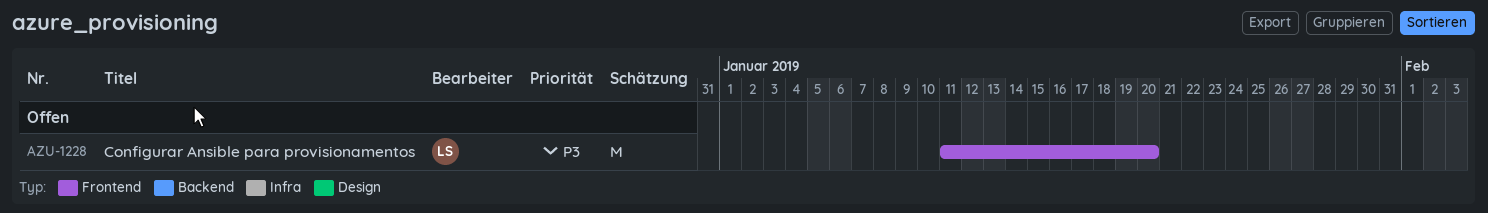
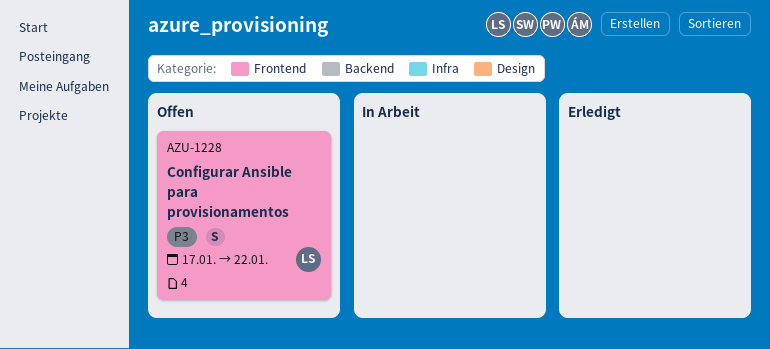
AZU-1228, estimate: M -> S
AZU-1228, start: Jan 11 -> Jan 17
AZU-1228, due: Jan 20 -> Jan 22

